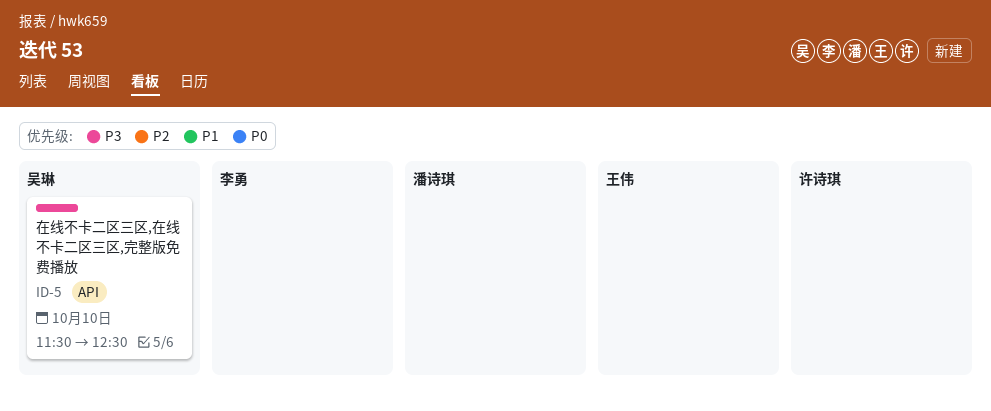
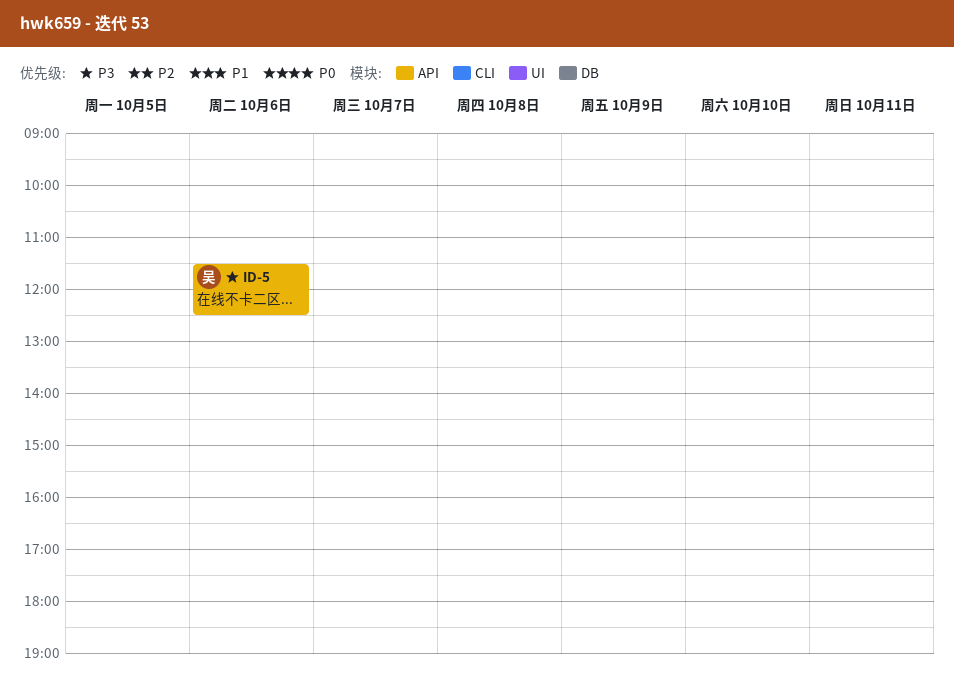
ID-5, day: Oct 10 -> Oct 6

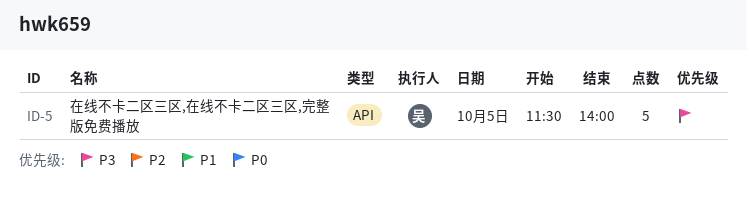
ID-5, day: Oct 6 -> Oct 5
ID-5, ends: 12:30 -> 14:00

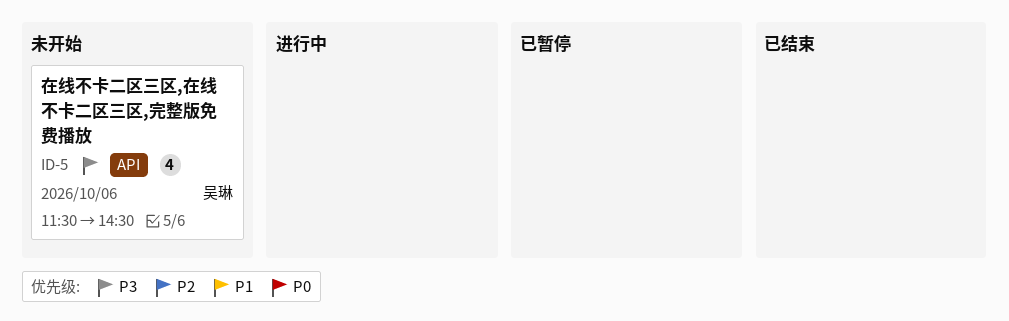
ID-5, estimate: 5 -> 4
ID-5, day: Oct 5 -> Oct 6
ID-5, ends: 14:00 -> 14:30

